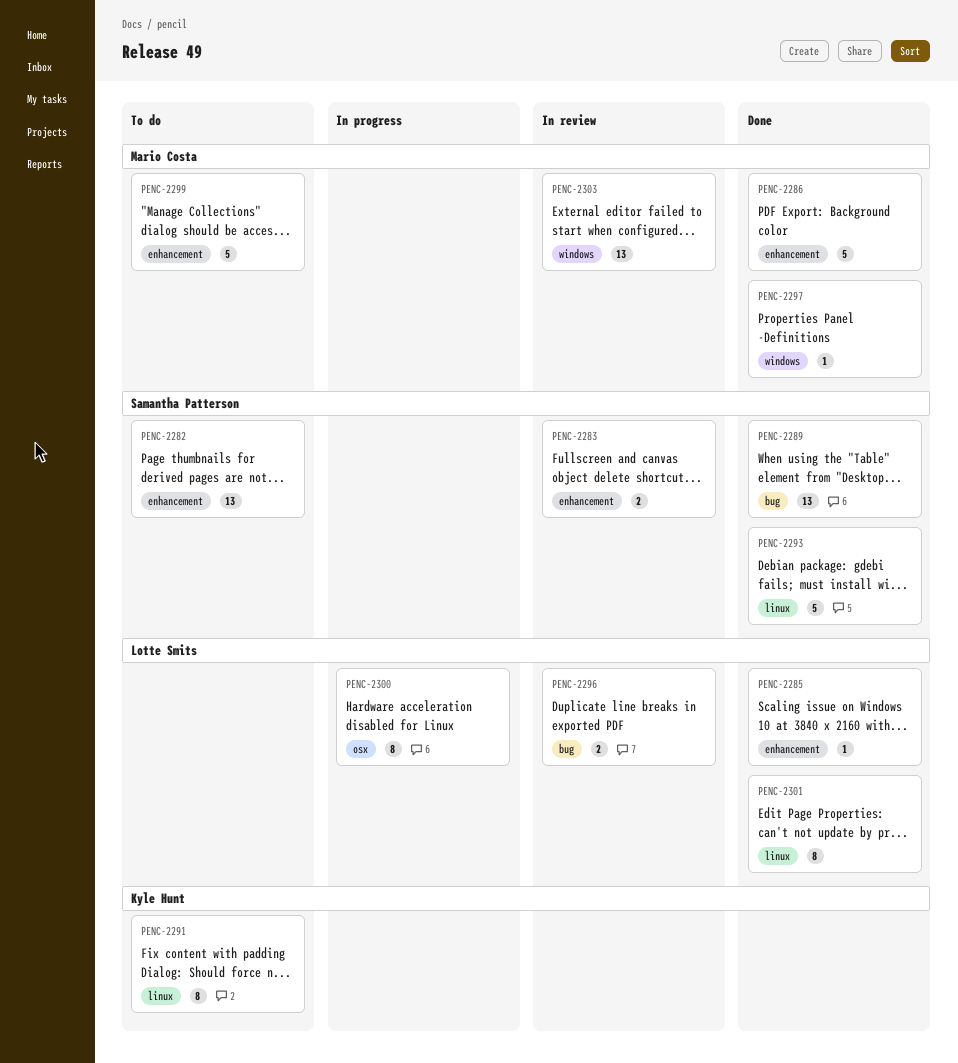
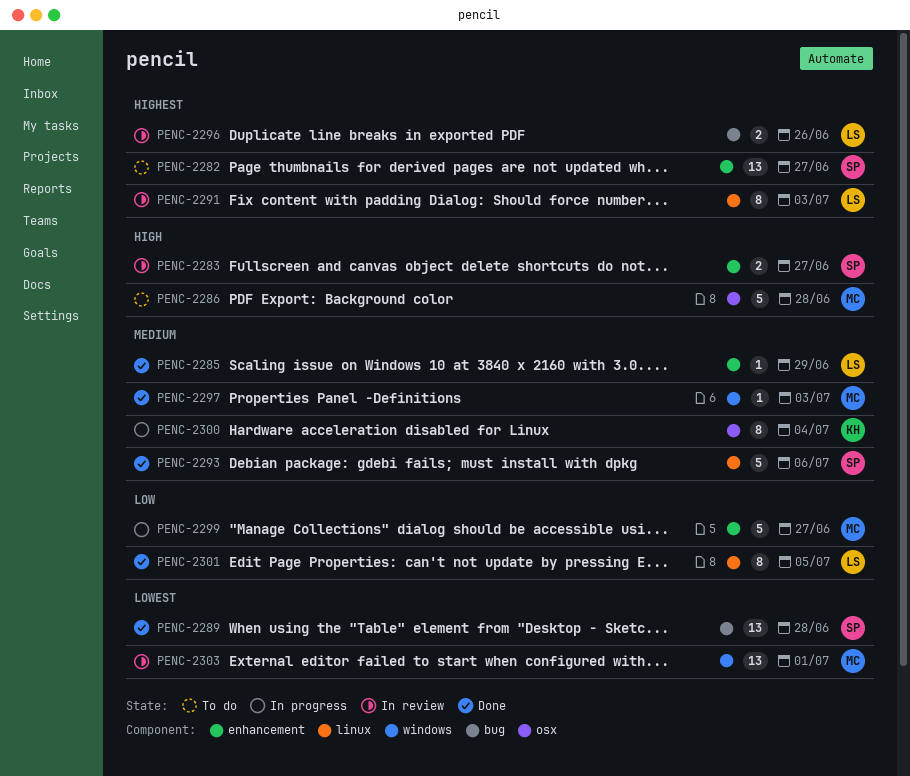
PENC-2286, status: Done -> To do
PENC-2286, label: enhancement -> osx
PENC-2291, status: To do -> In review
PENC-2291, owner: Kyle Hunt -> Lotte Smits
PENC-2299, status: To do -> In progress
PENC-2300, owner: Lotte Smits -> Kyle Hunt

